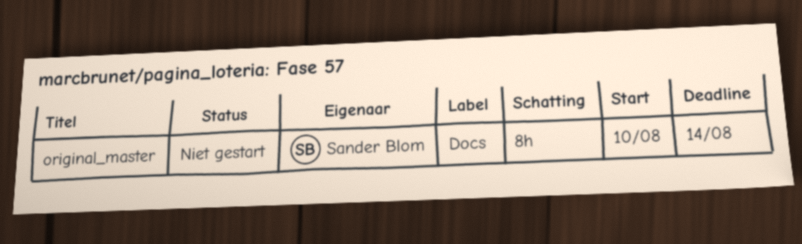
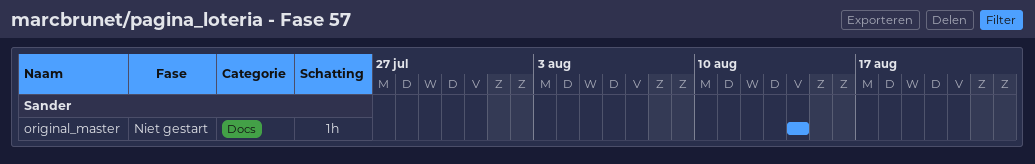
original_master, estimate: 8h -> 1h
original_master, start: Aug 10 -> Aug 14

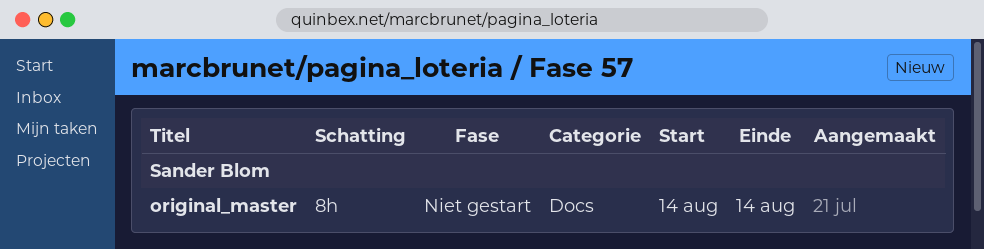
original_master, estimate: 1h -> 8h

